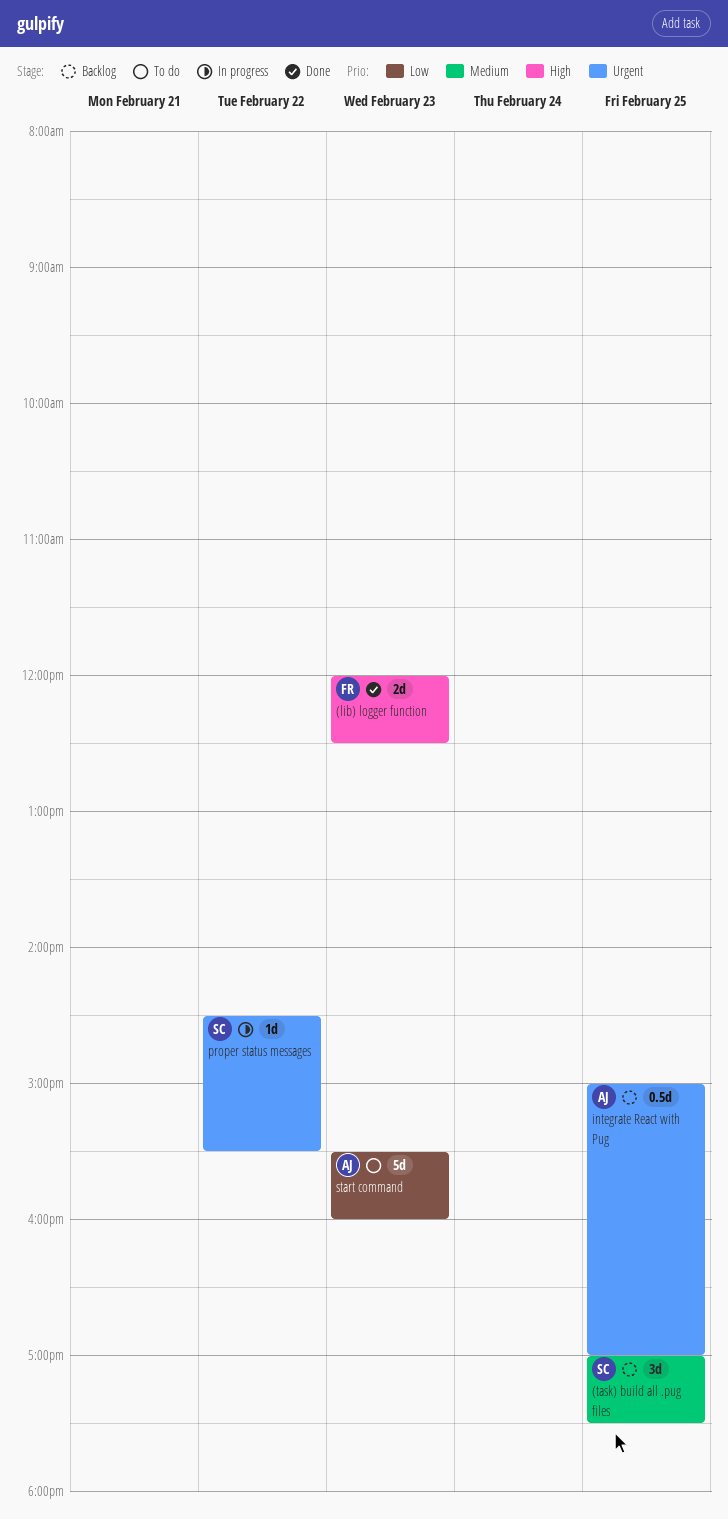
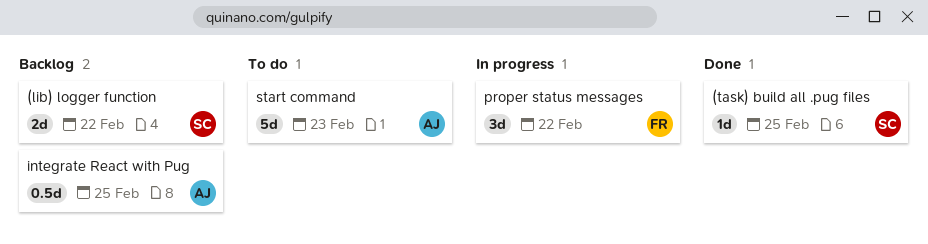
(lib) logger function, status: Done -> Backlog
(lib) logger function, owner: FR -> SC
(lib) logger function, day: Feb 23 -> Feb 22
(task) build all .pug files, status: Backlog -> Done
(task) build all .pug files, estimate: 3d -> 1d
proper status messages, owner: SC -> FR
proper status messages, estimate: 1d -> 3d

